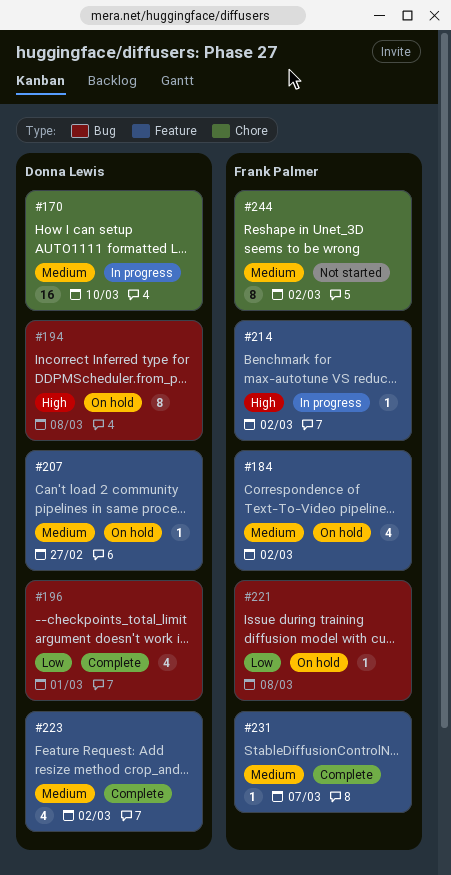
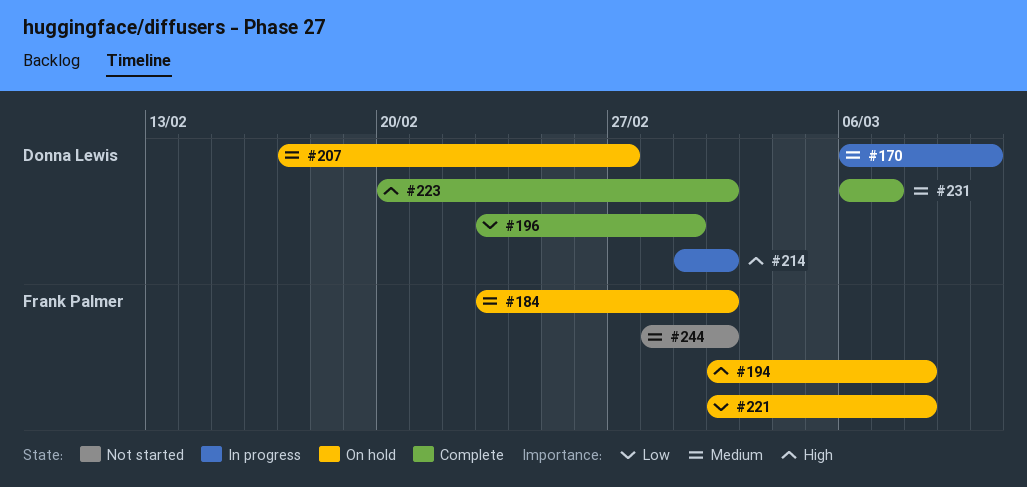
#194, owner: Donna Lewis -> Frank Palmer
#214, owner: Frank Palmer -> Donna Lewis
#223, priority: Medium -> High
#231, owner: Frank Palmer -> Donna Lewis

